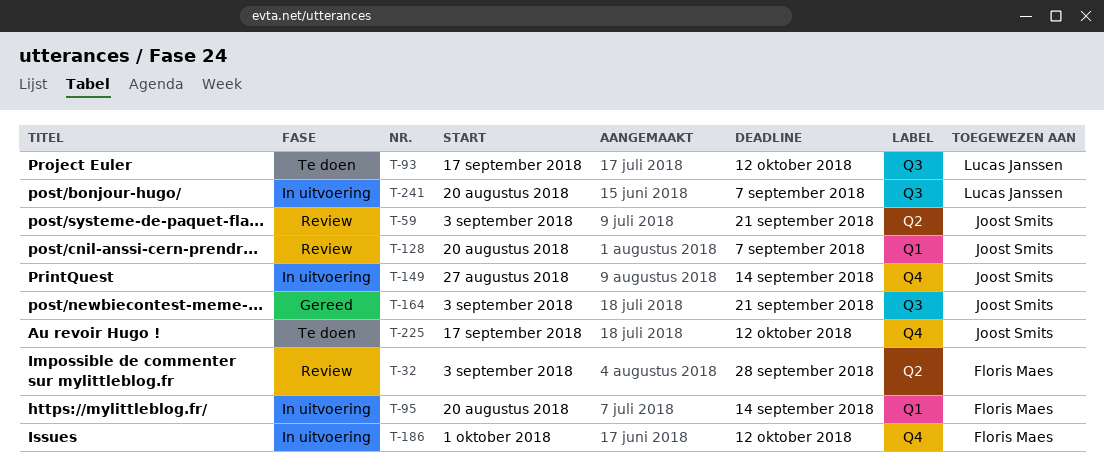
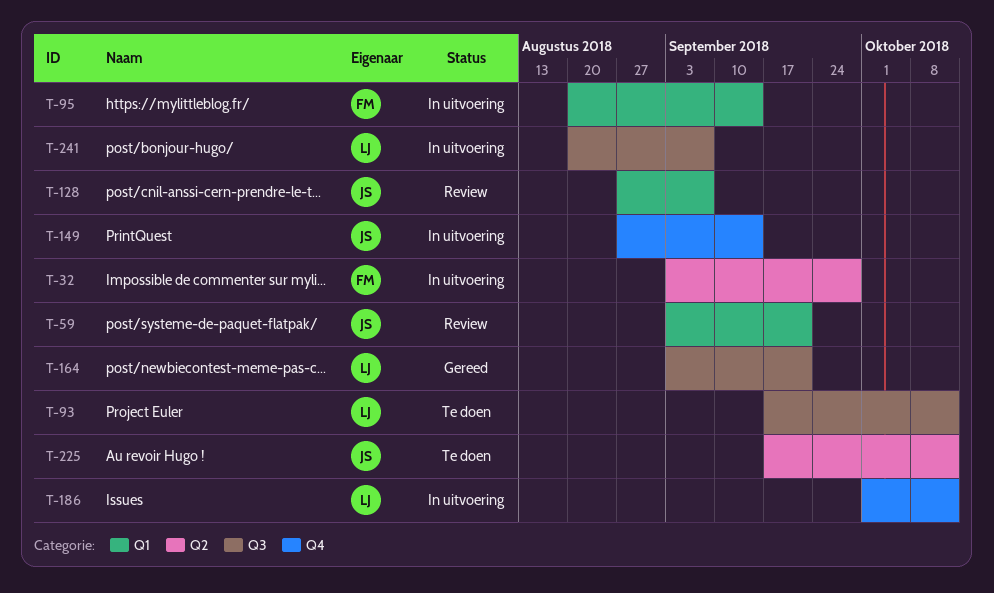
T-32, status: Review -> In uitvoering
T-59, label: Q2 -> Q1
T-128, start: Aug 20 -> Aug 27
T-164, owner: Joost Smits -> Lucas Janssen
T-186, owner: Floris Maes -> Lucas Janssen
T-225, label: Q4 -> Q2

